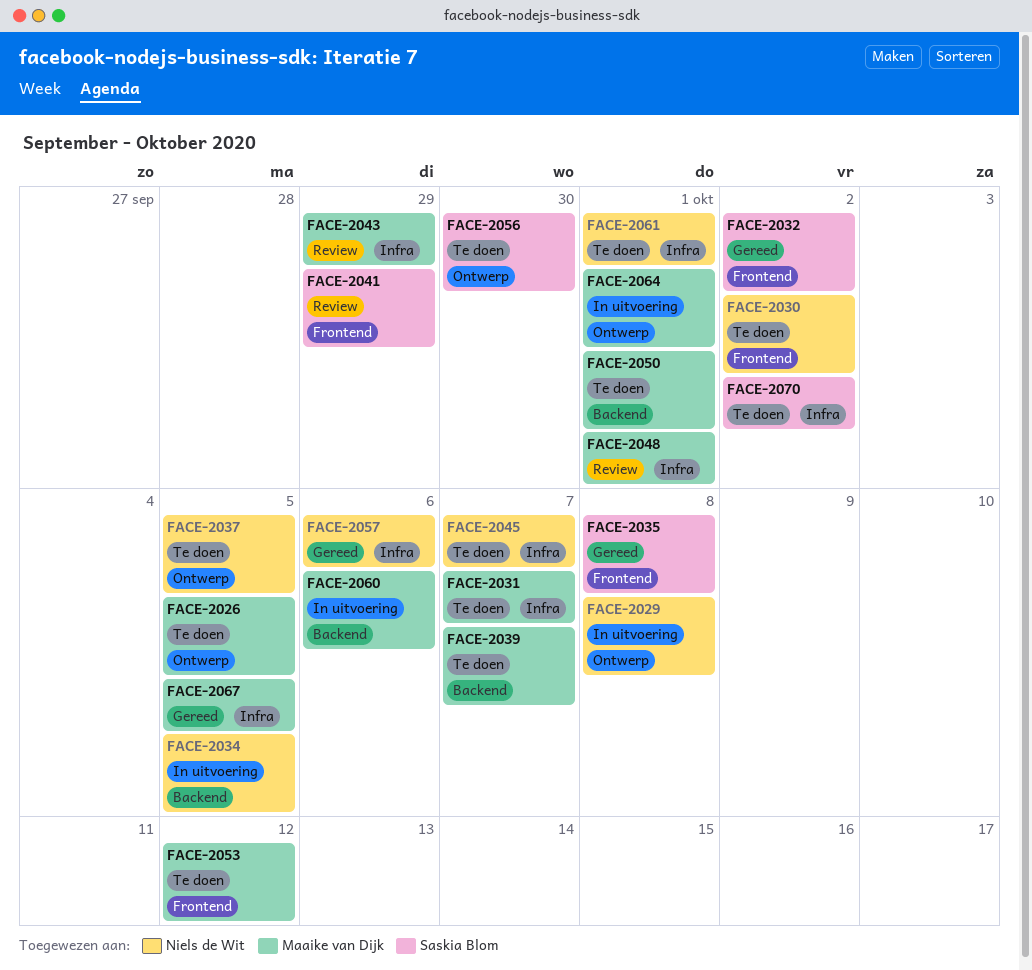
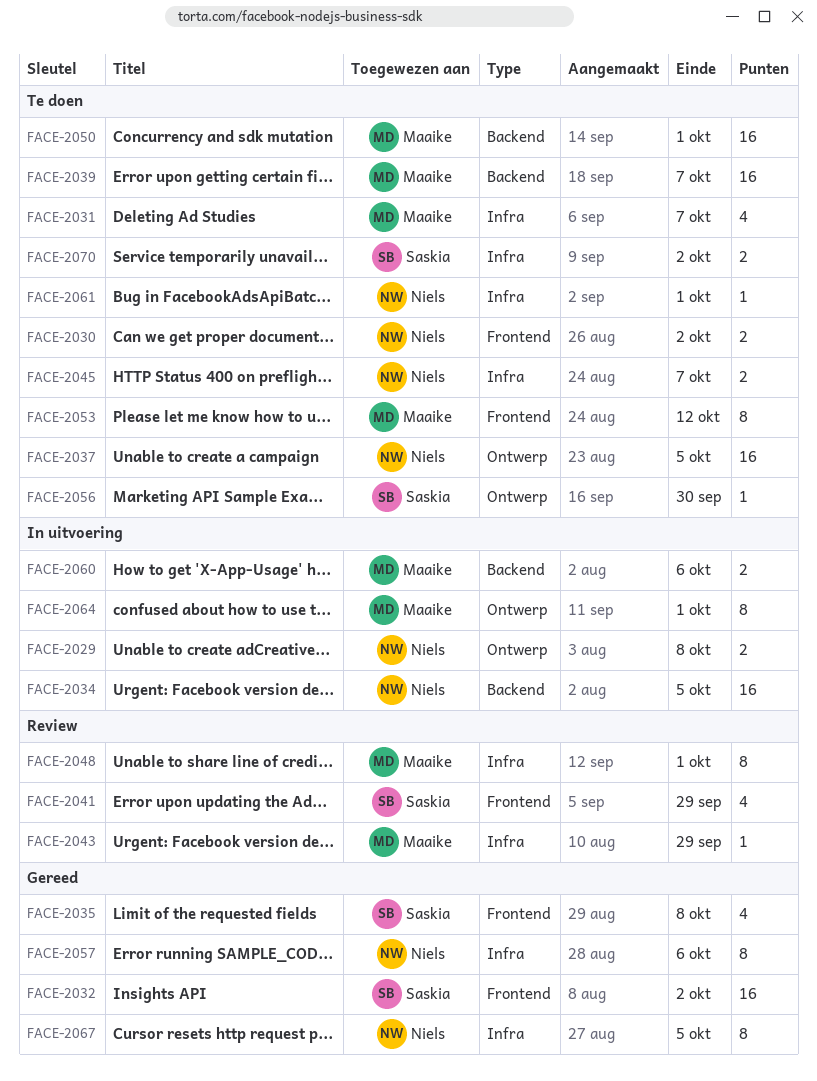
FACE-2026: present -> none
FACE-2067, owner: Maaike van Dijk -> Niels de Wit

